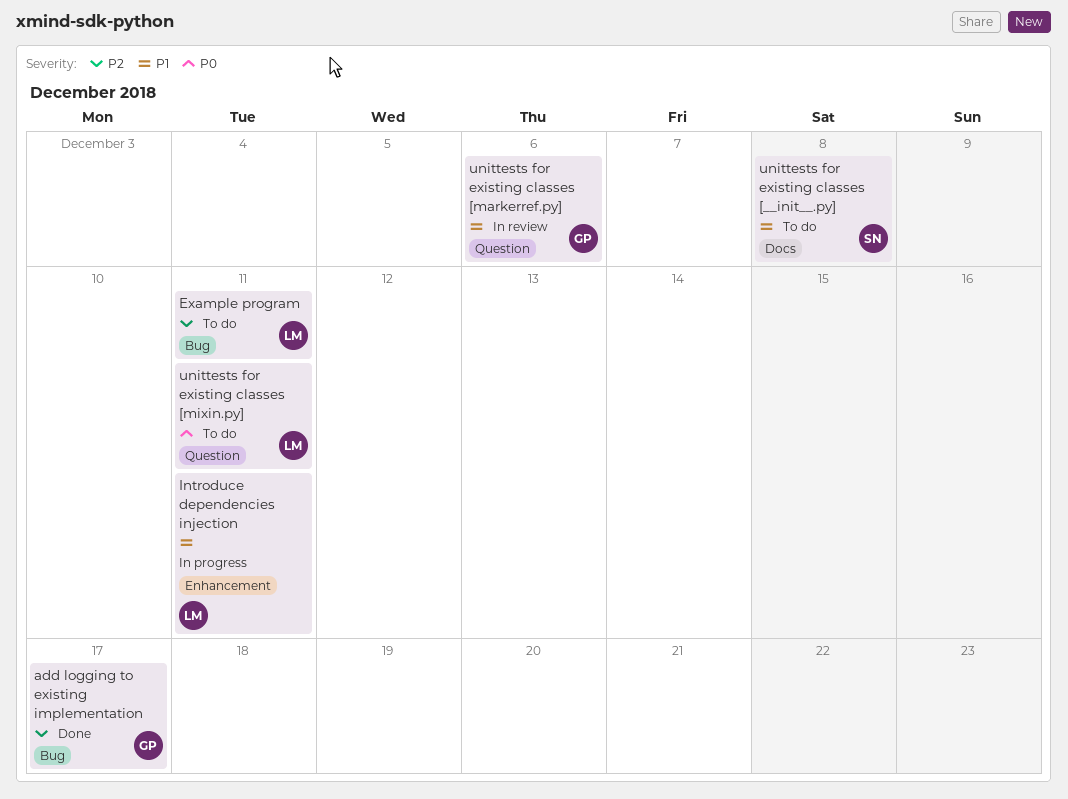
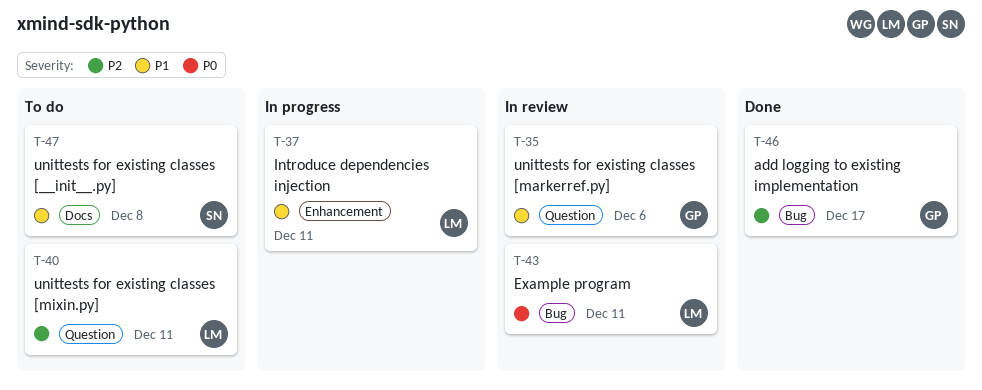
Example program, status: To do -> In review
Example program, priority: P2 -> P0
unittests for existing classes [mixin.py], priority: P0 -> P2

